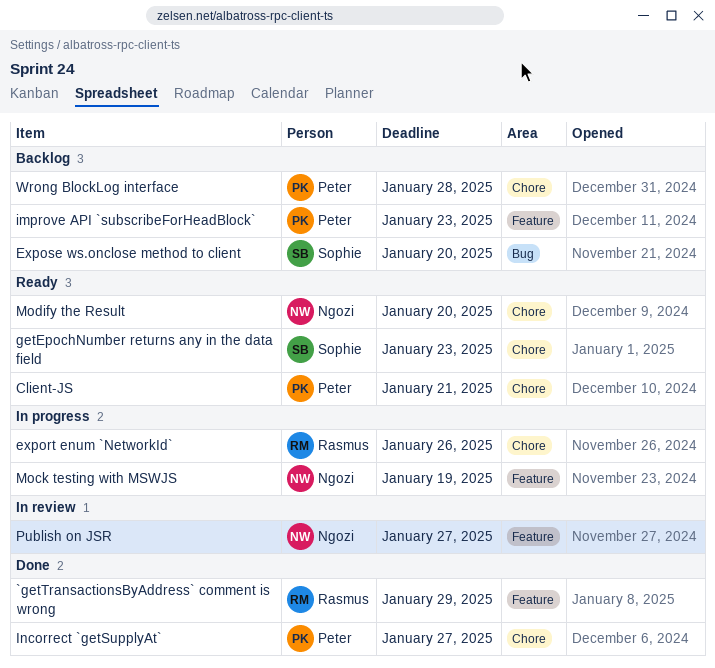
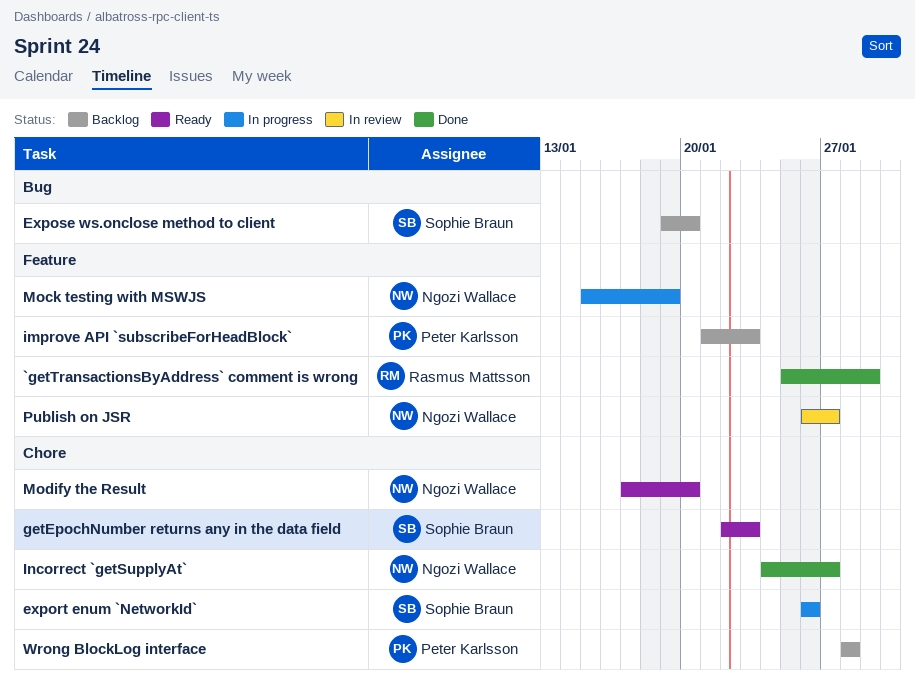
Client-JS: present -> none
export enum `NetworkId`, owner: Rasmus Mattsson -> Sophie Braun
Incorrect `getSupplyAt`, owner: Peter Karlsson -> Ngozi Wallace

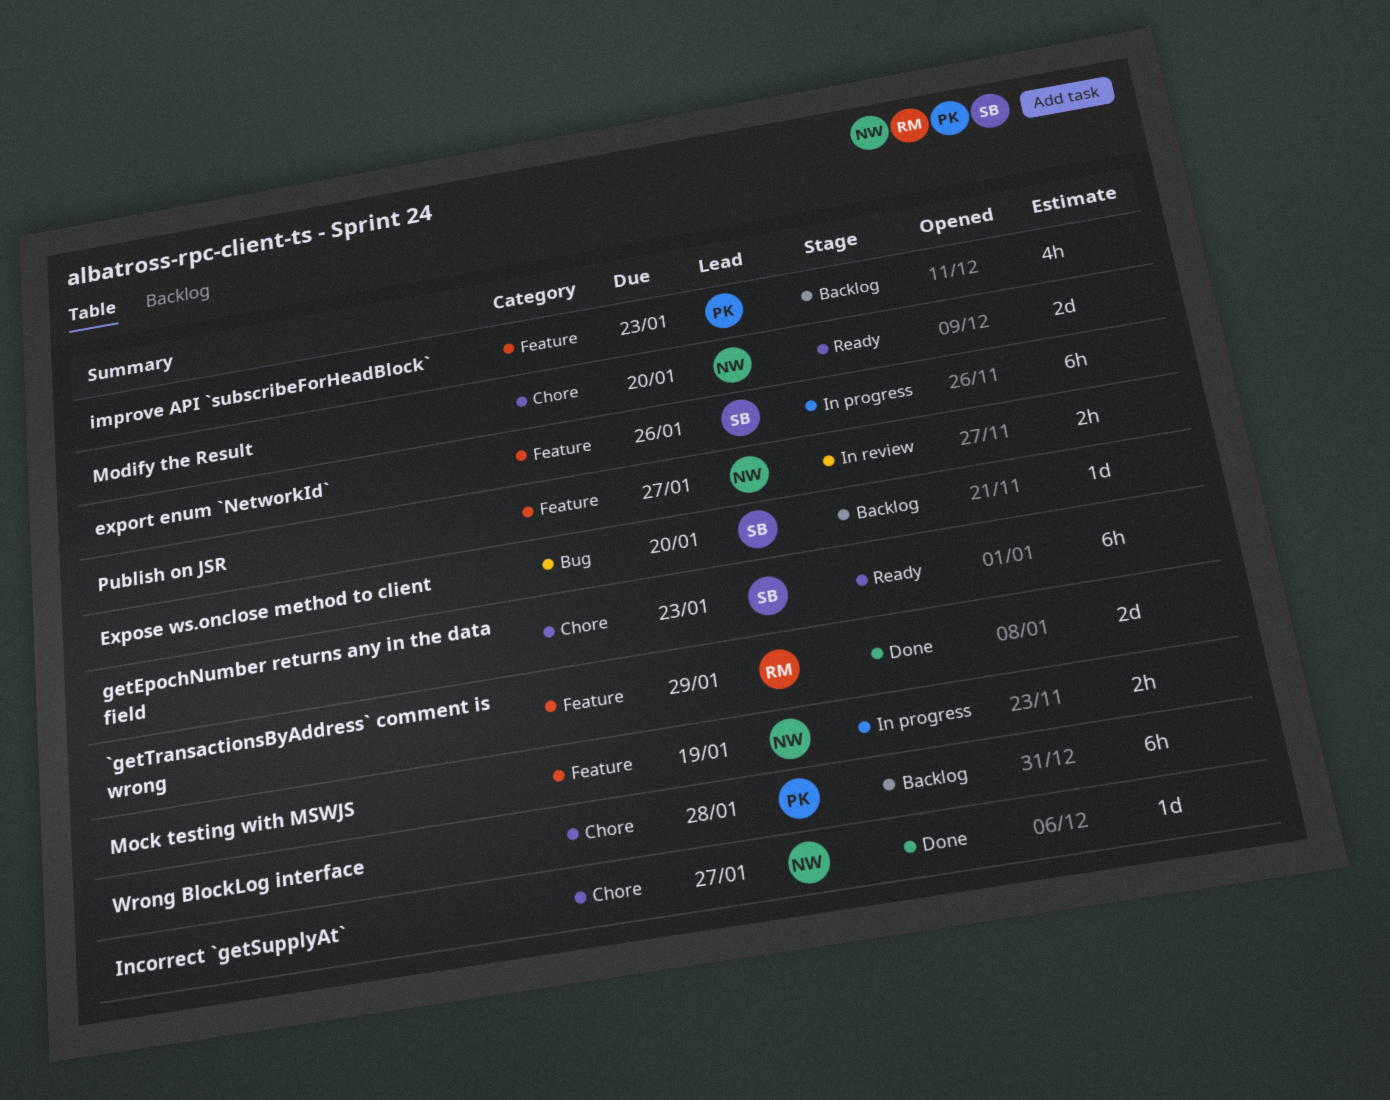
export enum `NetworkId`, label: Chore -> Feature

